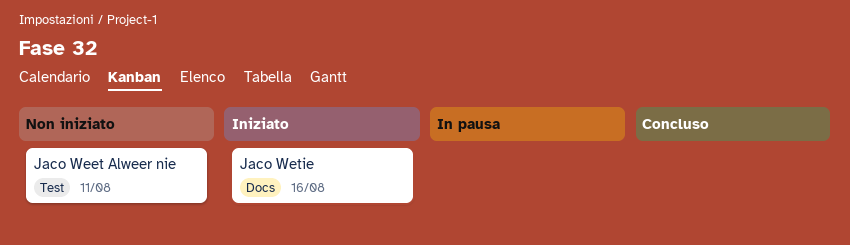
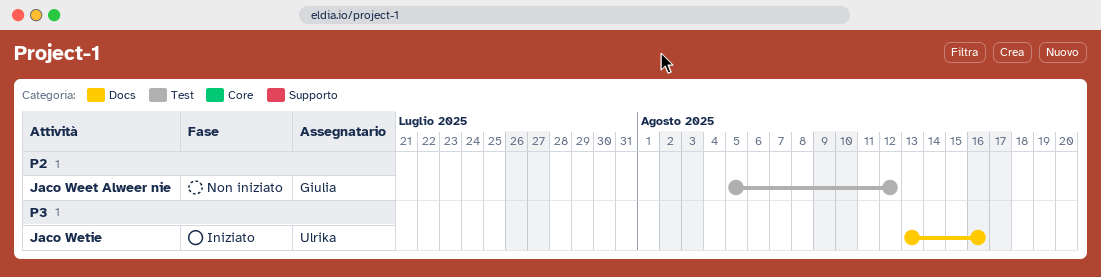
Jaco Weet Alweer nie, due: Aug 11 -> Aug 12

